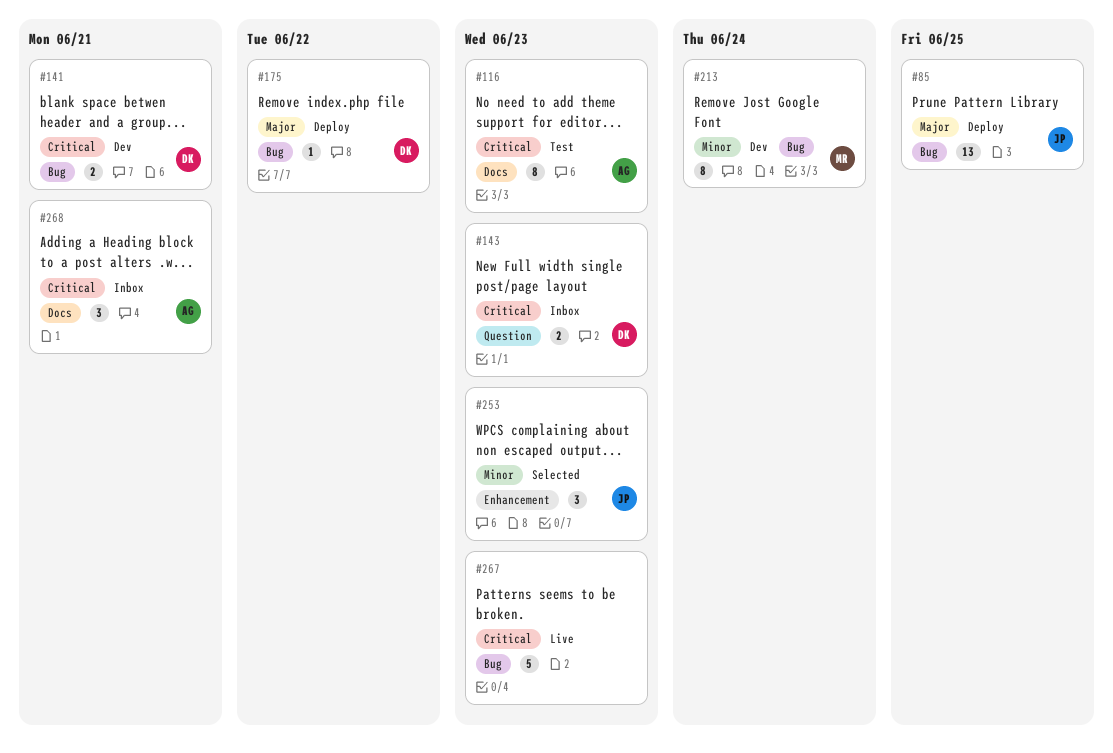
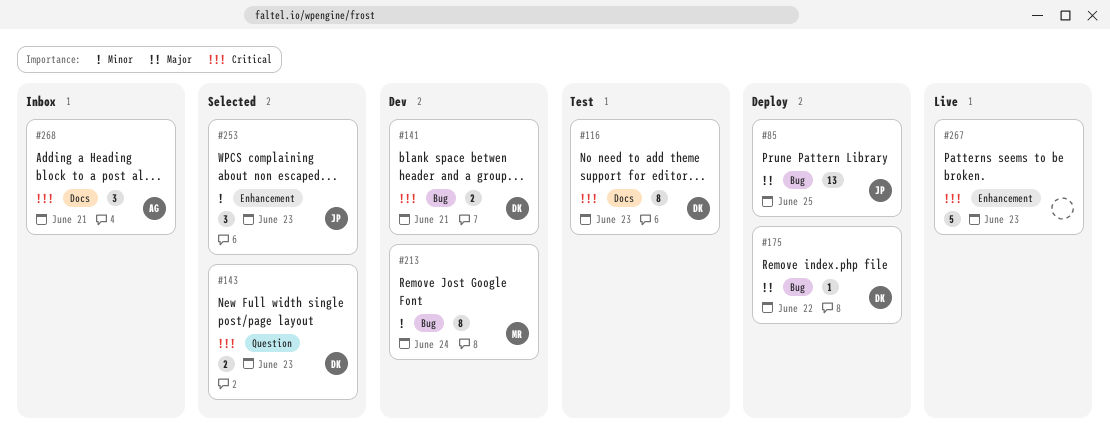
#116, owner: AG -> DK
#143, status: Inbox -> Selected
#267, label: Bug -> Enhancement

